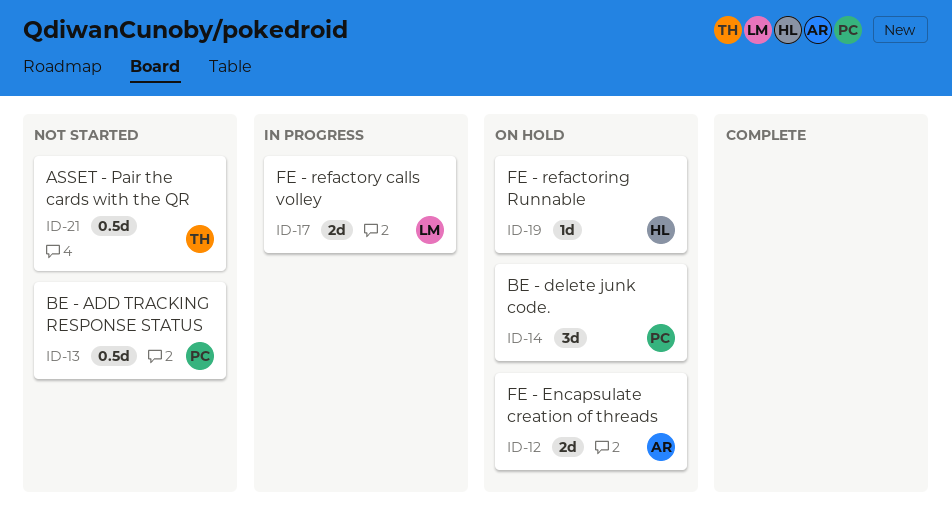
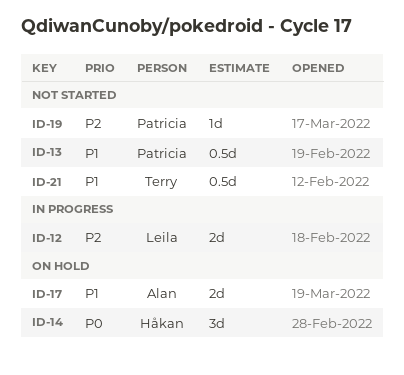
ID-12, status: On hold -> In progress
ID-12, owner: Alan -> Leila
ID-14, owner: Patricia -> Håkan
ID-17, status: In progress -> On hold
ID-17, owner: Leila -> Alan
ID-19, status: On hold -> Not started
ID-19, owner: Håkan -> Patricia

